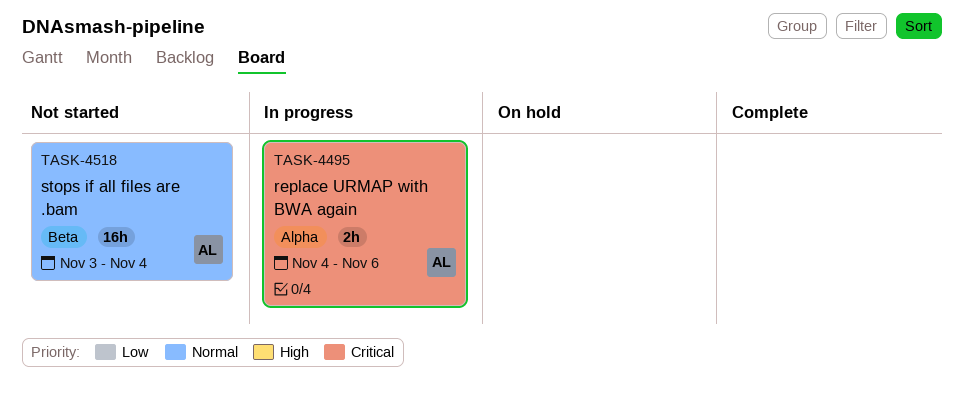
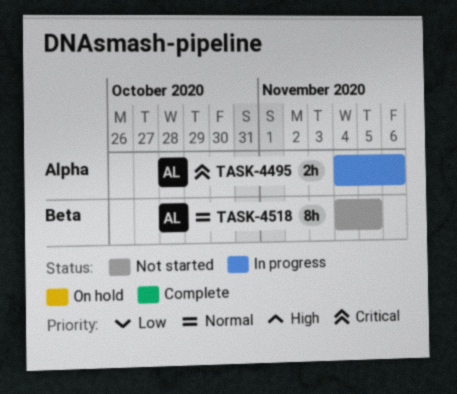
TASK-4518, estimate: 16h -> 8h
TASK-4518, start: Nov 3 -> Nov 4
TASK-4518, due: Nov 4 -> Nov 5

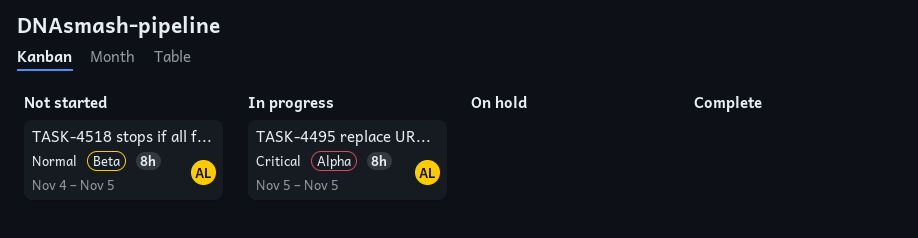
TASK-4495, estimate: 2h -> 8h
TASK-4495, start: Nov 4 -> Nov 5
TASK-4495, due: Nov 6 -> Nov 5

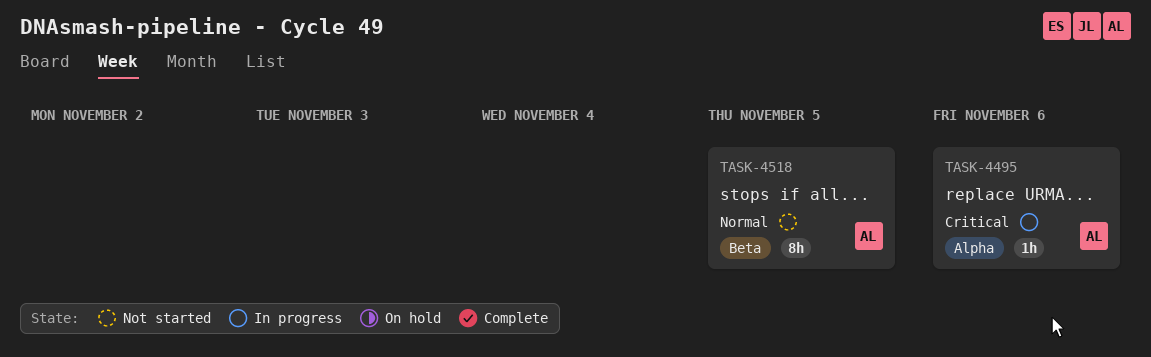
TASK-4495, estimate: 8h -> 1h
TASK-4495, due: Nov 5 -> Nov 6

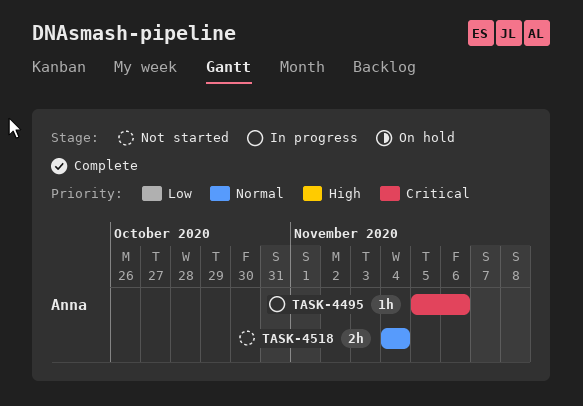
TASK-4518, estimate: 8h -> 2h
TASK-4518, due: Nov 5 -> Nov 4

